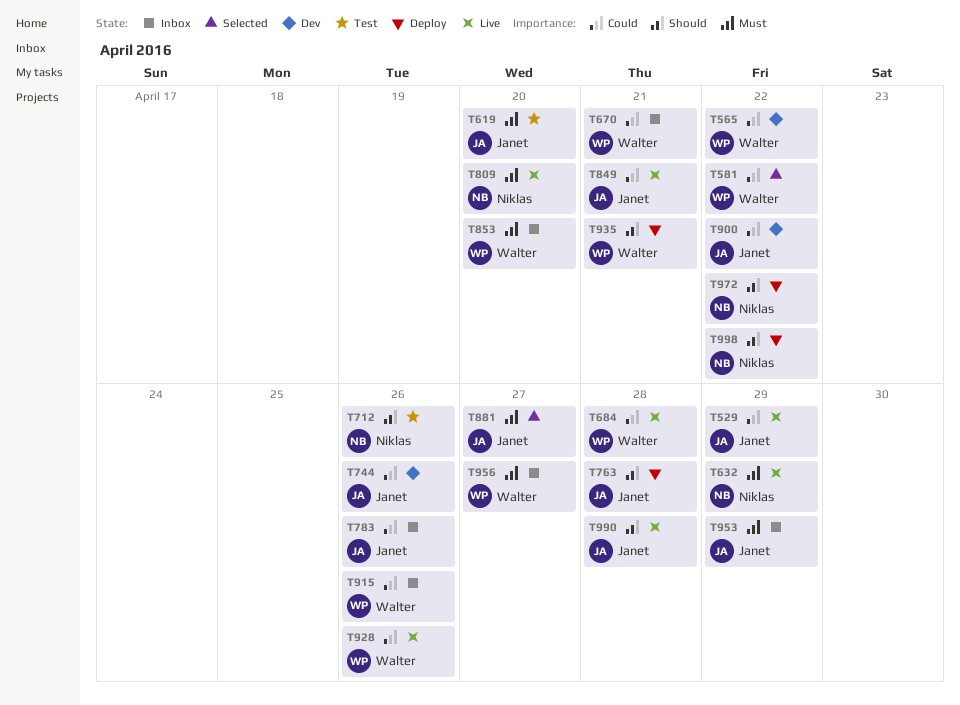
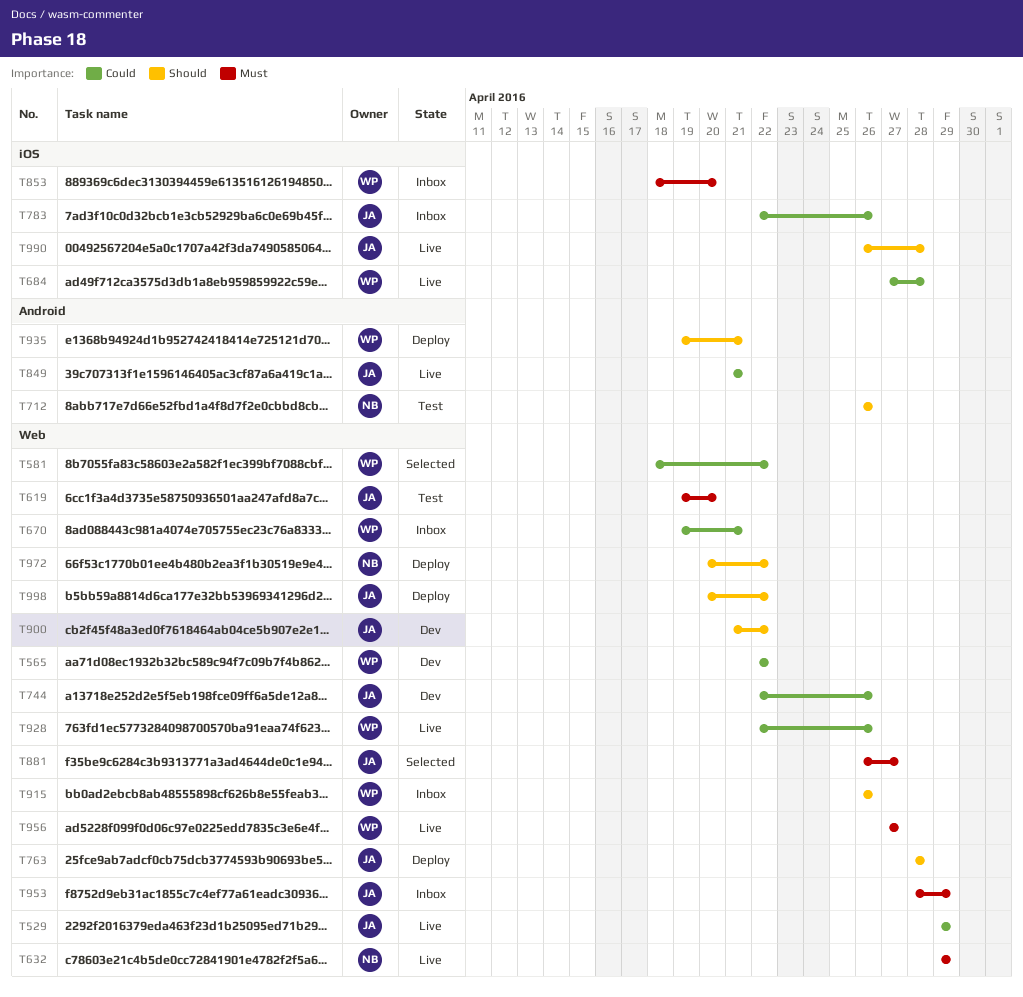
T809: present -> none
T900, priority: Could -> Should
T915, priority: Could -> Should
T956, status: Inbox -> Live
T998, owner: Niklas -> Janet

